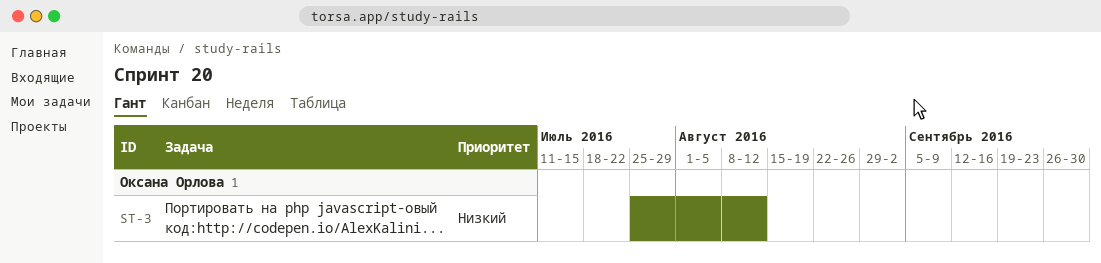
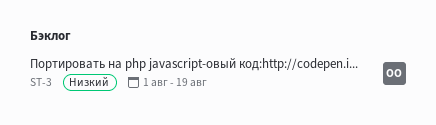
ST-3, start: Jul 25 -> Aug 1
ST-3, due: Aug 12 -> Aug 19

